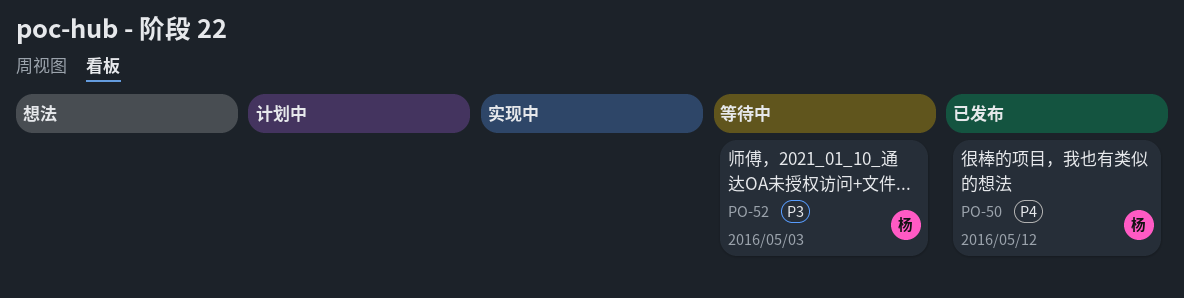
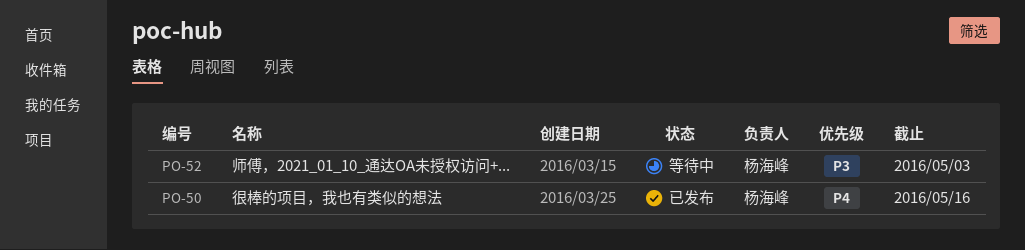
PO-50, due: May 12 -> May 16

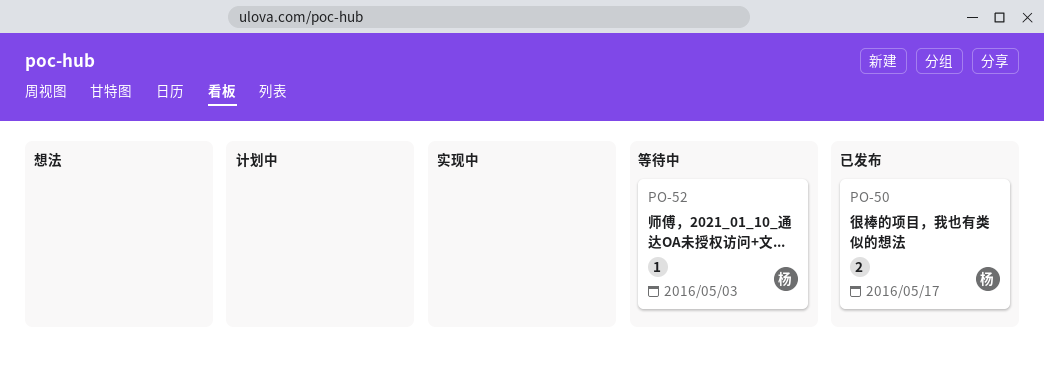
PO-50, due: May 16 -> May 17

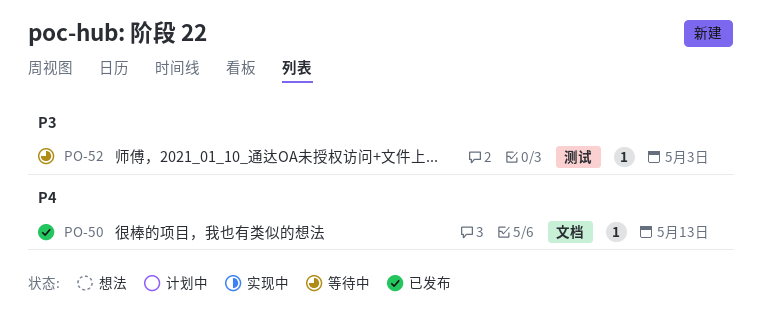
PO-50, estimate: 2 -> 1
PO-50, due: May 17 -> May 13

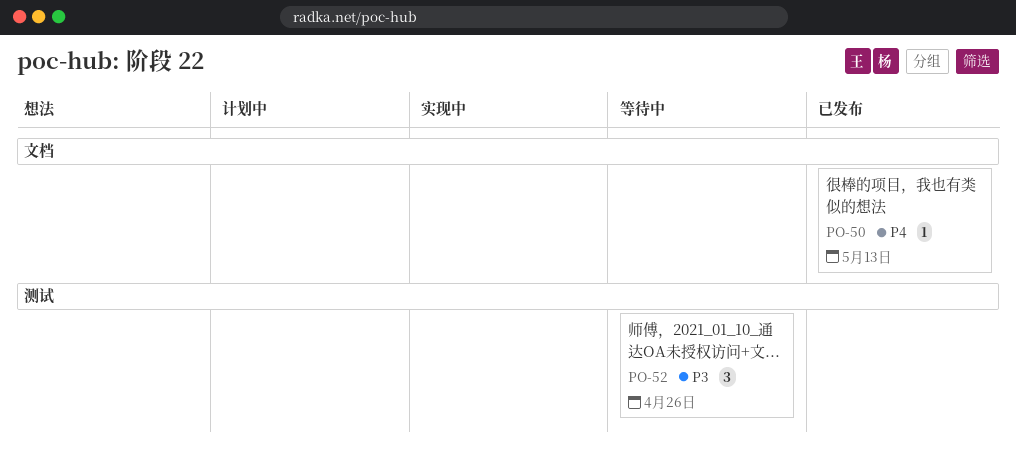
PO-52, estimate: 1 -> 3
PO-52, due: May 3 -> Apr 26

